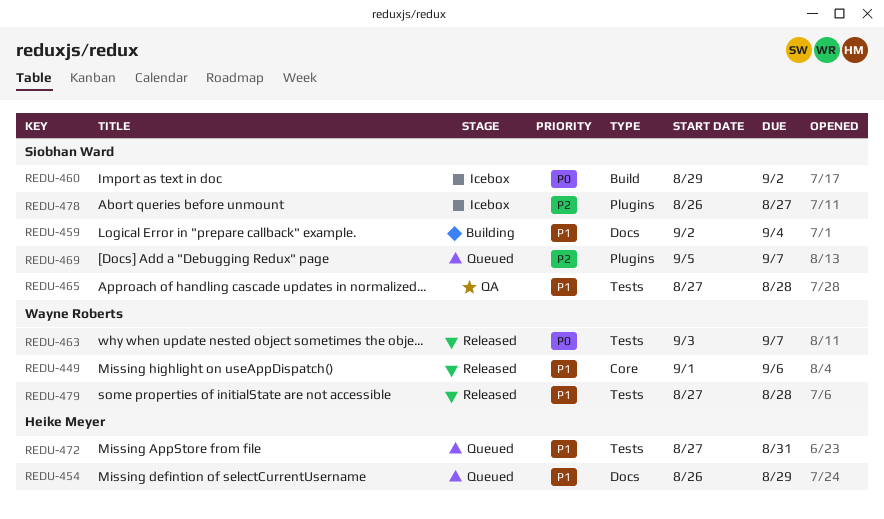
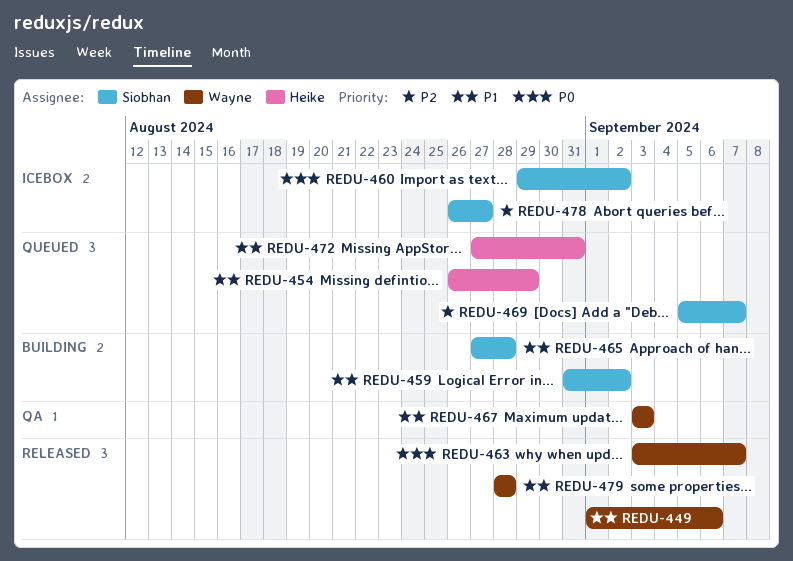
REDU-459, start: Sep 2 -> Aug 31
REDU-459, due: Sep 4 -> Sep 2
REDU-465, status: QA -> Building
REDU-467: none -> present
REDU-479, start: Aug 27 -> Aug 28

